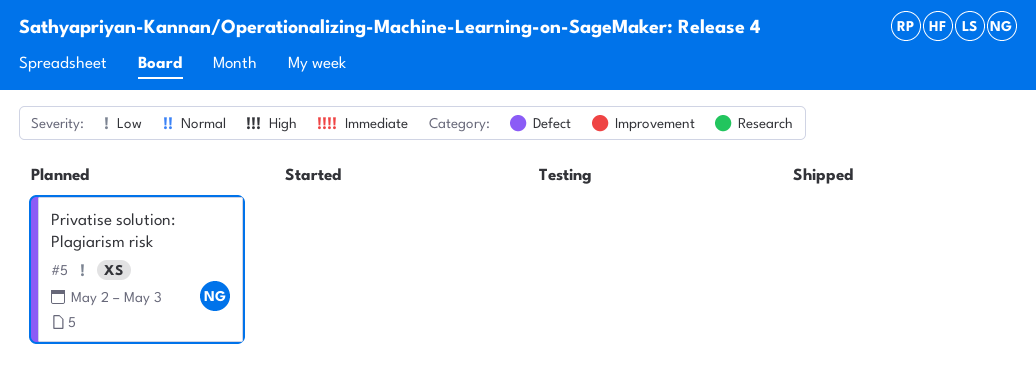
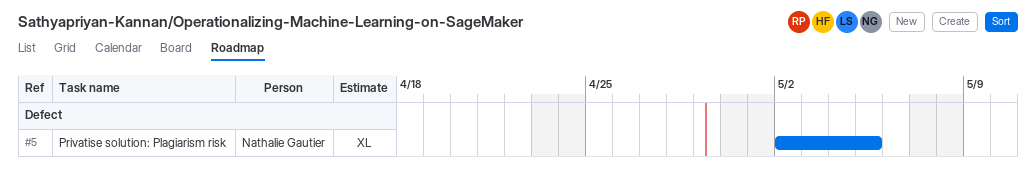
#5, estimate: XS -> XL
#5, due: May 3 -> May 5

